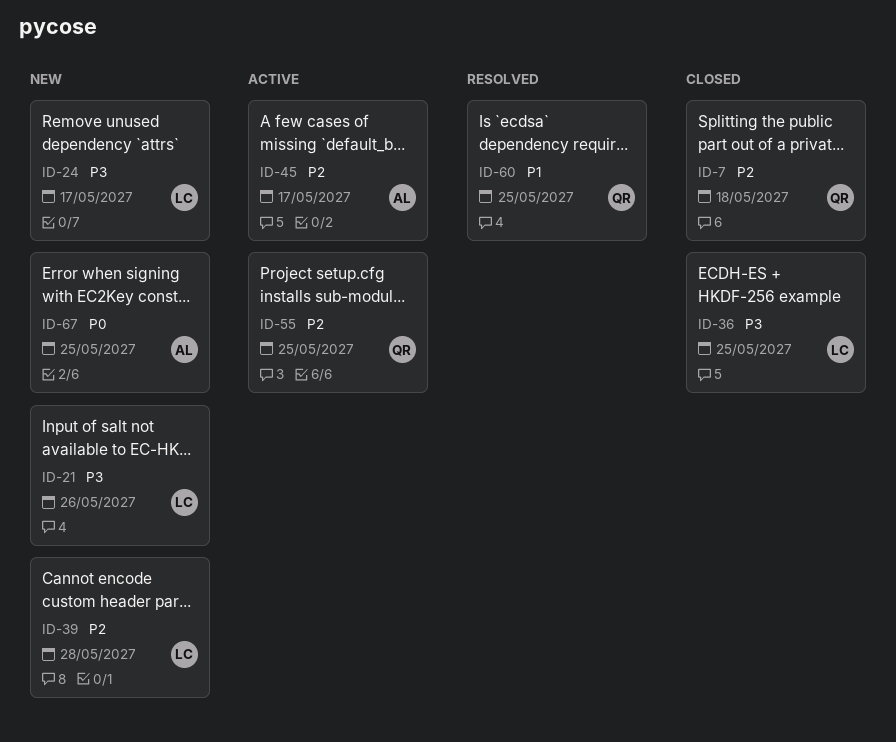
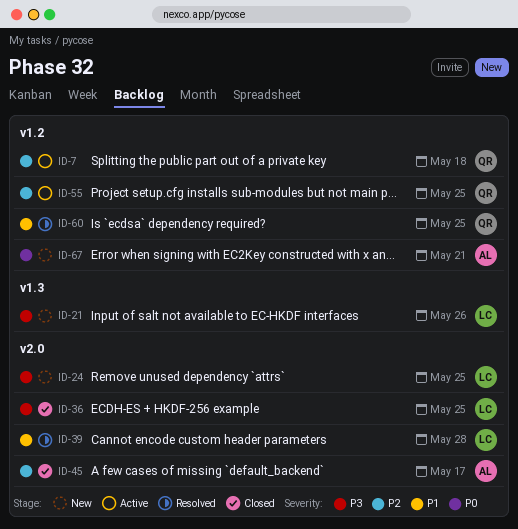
ID-7, status: Closed -> Active
ID-24, due: May 17 -> May 25
ID-39, status: New -> Resolved
ID-39, priority: P2 -> P1
ID-45, status: Active -> Closed
ID-67, due: May 25 -> May 21

